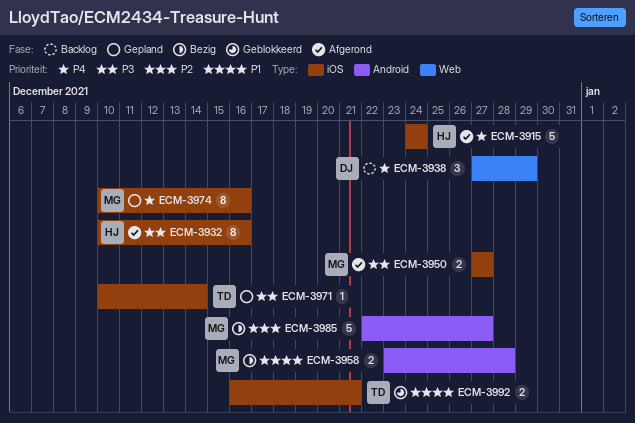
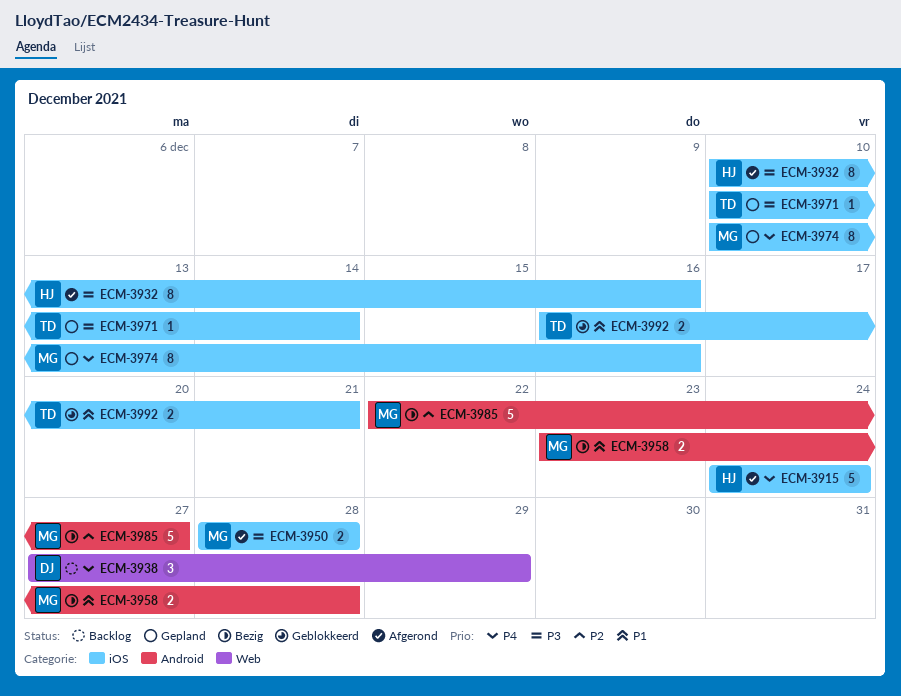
ECM-3950, start: Dec 27 -> Dec 28
ECM-3950, due: Dec 27 -> Dec 28

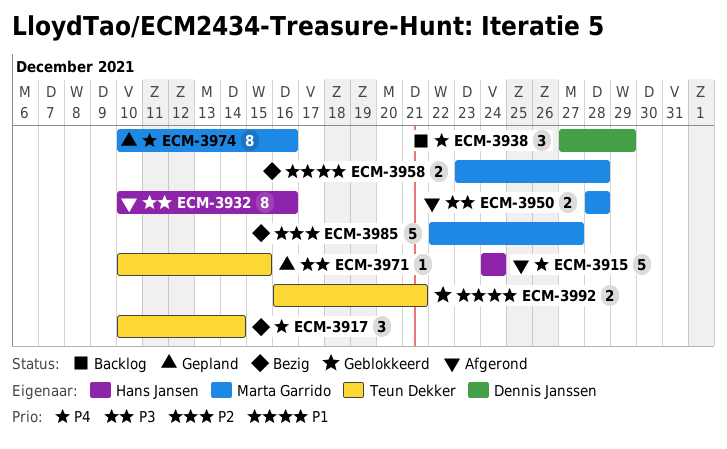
ECM-3917: none -> present
ECM-3971, due: Dec 14 -> Dec 15

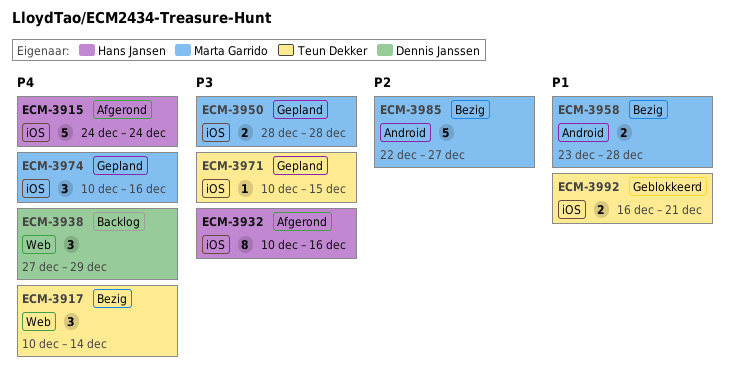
ECM-3950, status: Afgerond -> Gepland
ECM-3974, estimate: 8 -> 3

